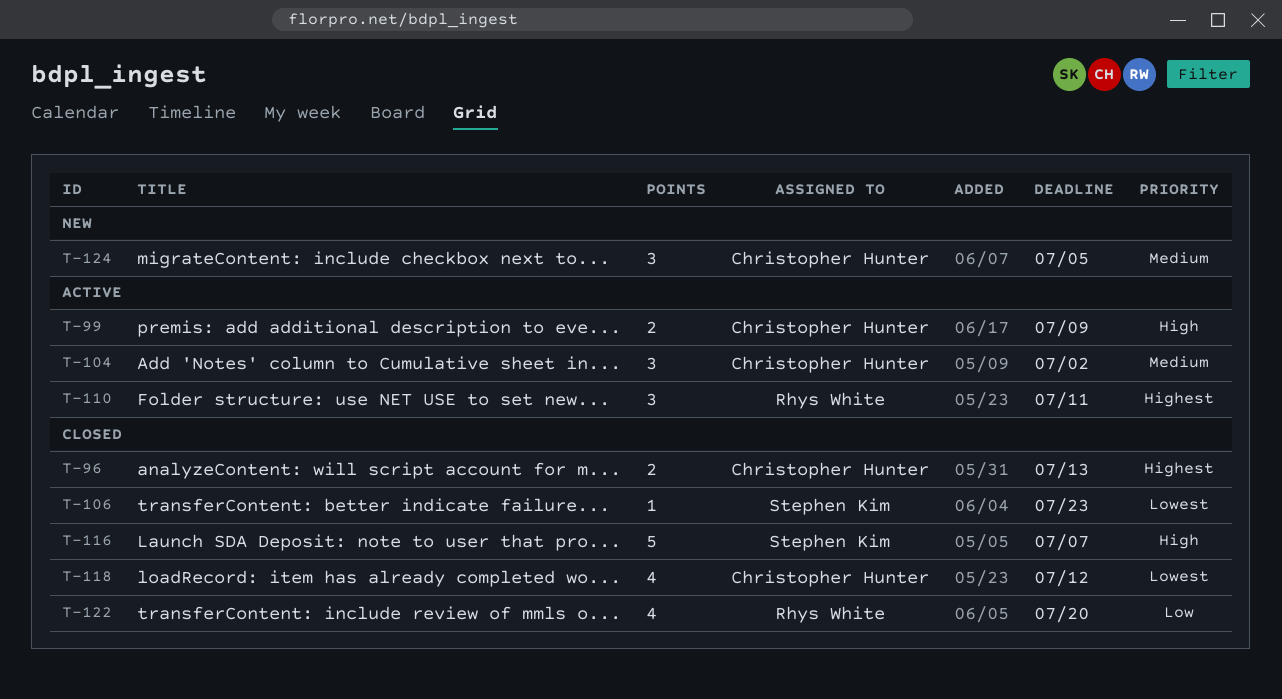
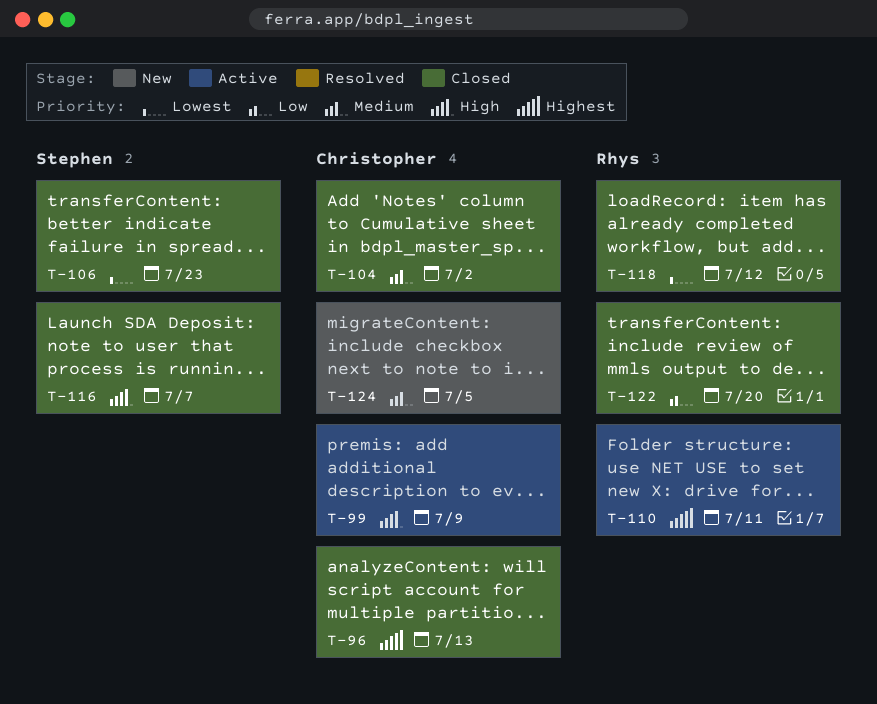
T-104, status: Active -> Closed
T-118, owner: Christopher Hunter -> Rhys White

